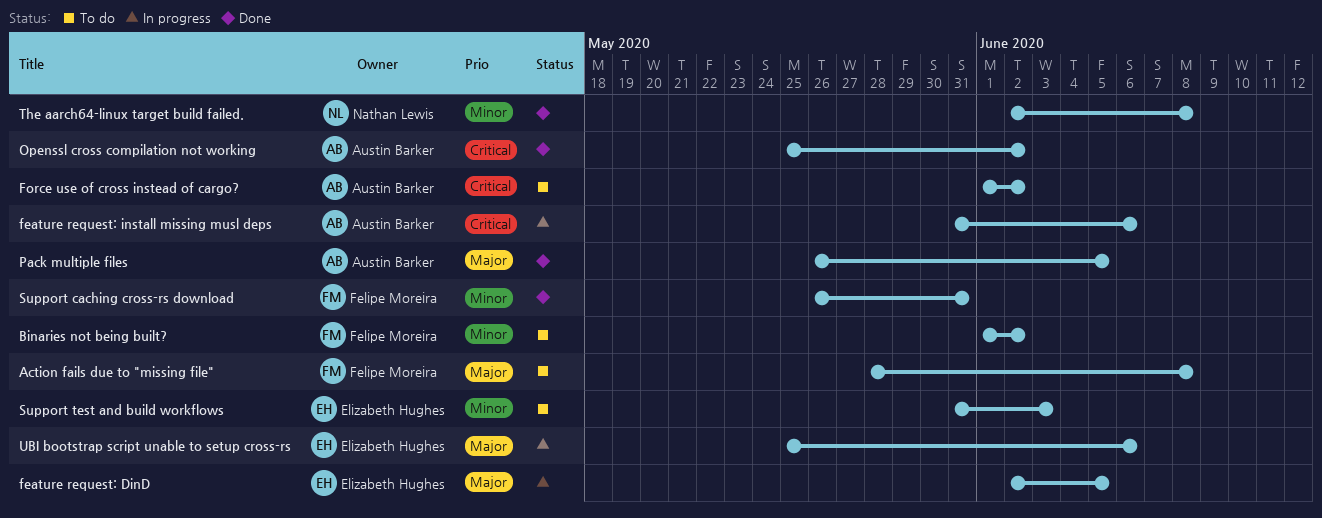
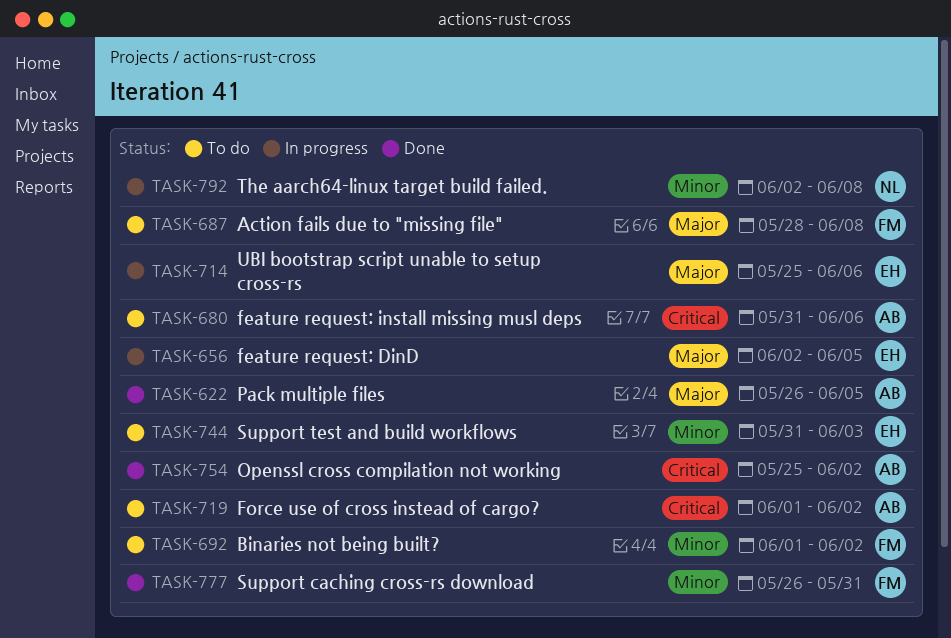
feature request: install missing musl deps, status: In progress -> To do
The aarch64-linux target build failed., status: Done -> In progress

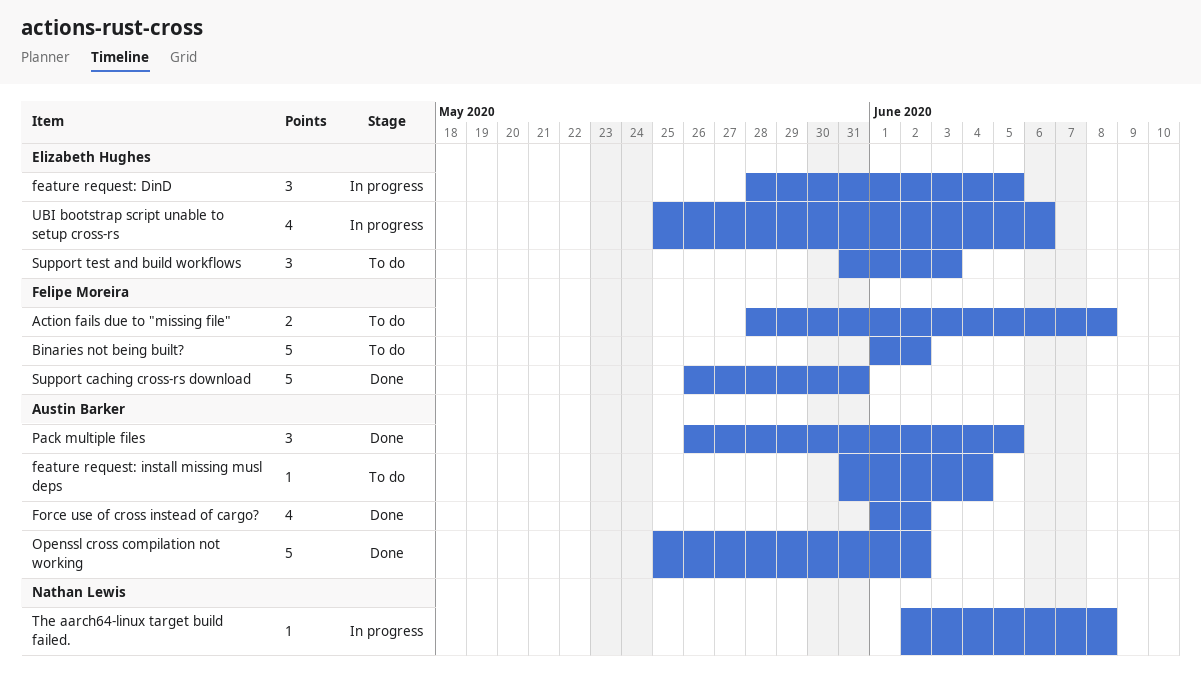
feature request: DinD, start: Jun 2 -> May 28
feature request: install missing musl deps, due: Jun 6 -> Jun 4
Force use of cross instead of cargo?, status: To do -> Done

